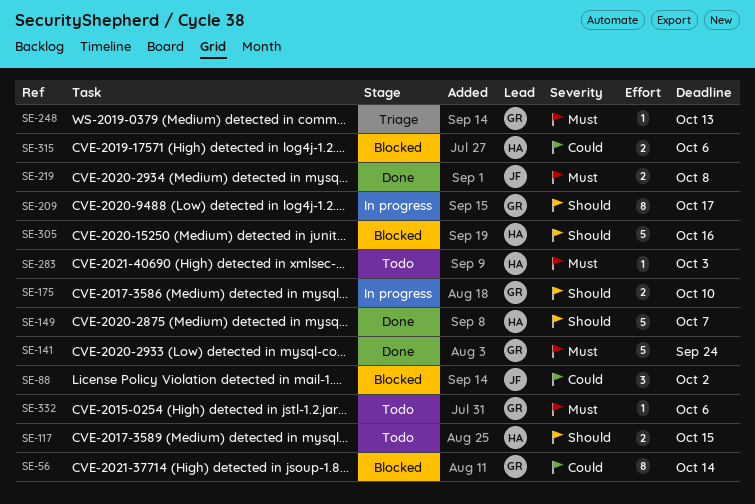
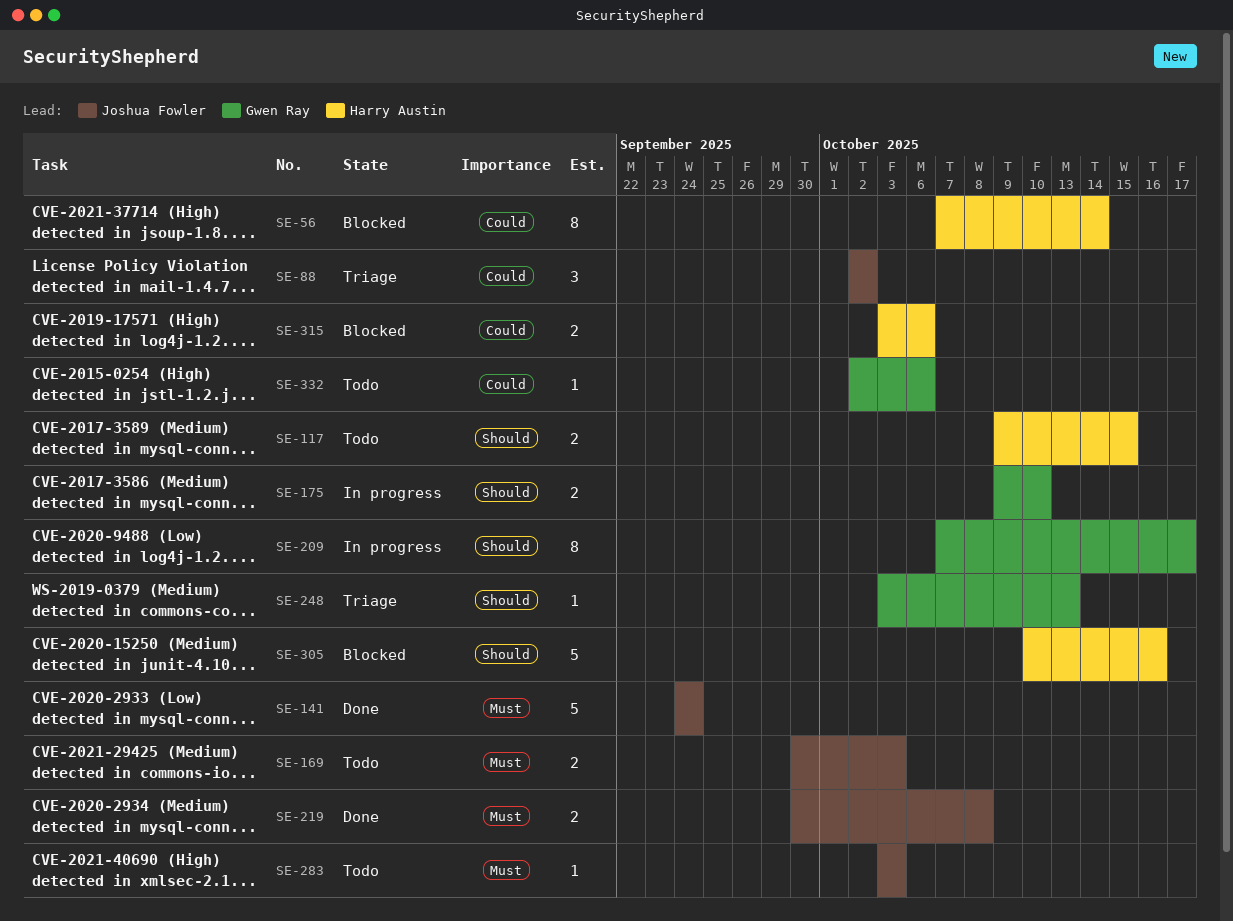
SE-56, owner: Gwen Ray -> Harry Austin
SE-88, status: Blocked -> Triage
SE-141, owner: Gwen Ray -> Joshua Fowler
SE-149: present -> none
SE-169: none -> present
SE-248, priority: Must -> Should
SE-283, owner: Harry Austin -> Joshua Fowler
SE-332, priority: Must -> Could

